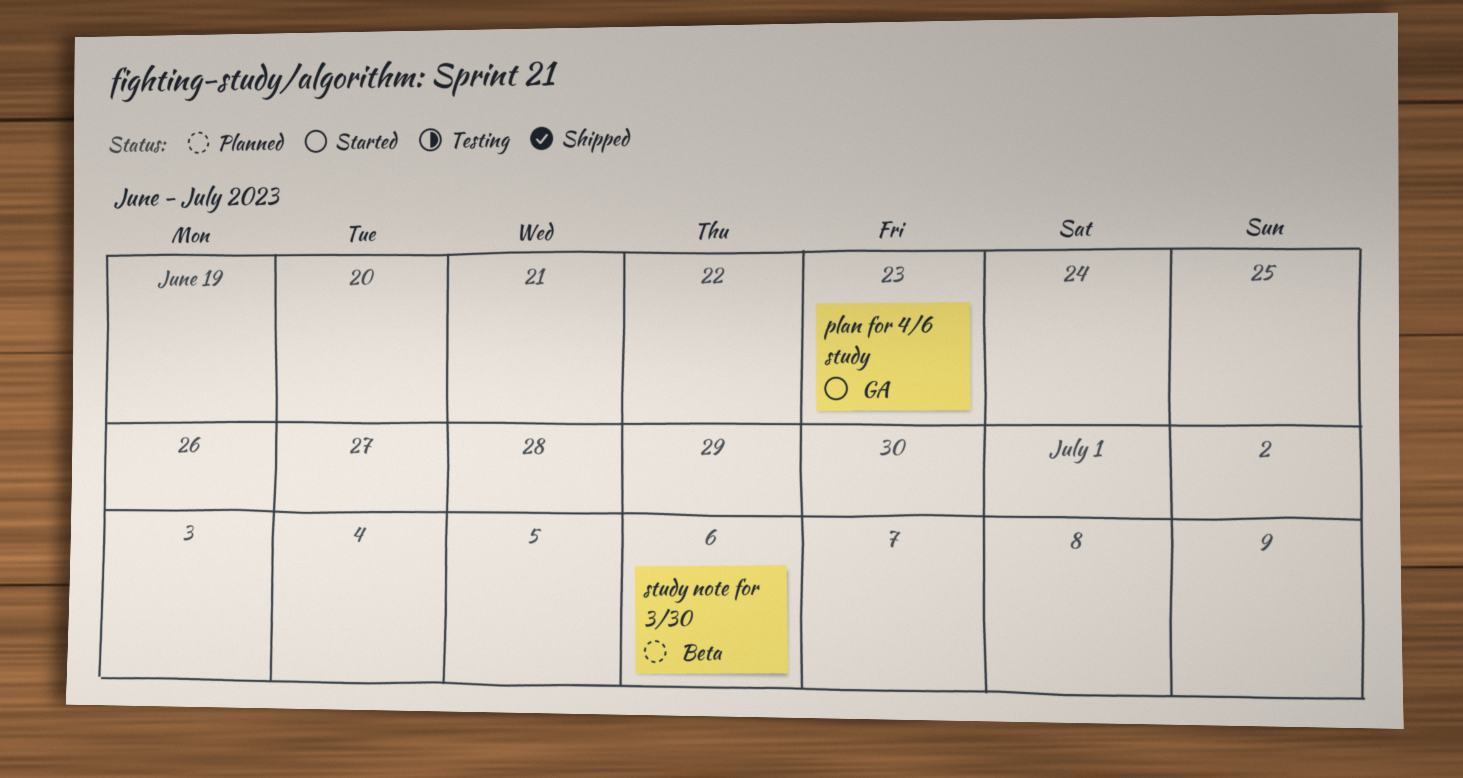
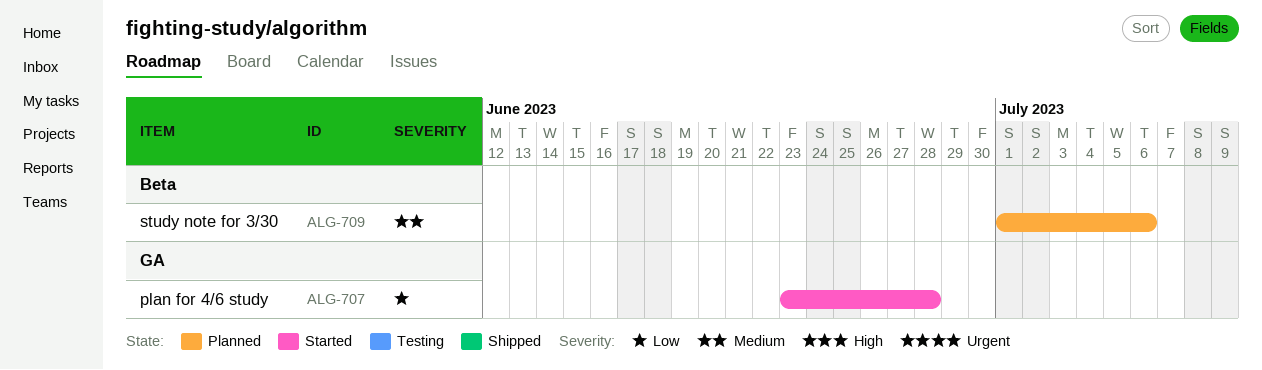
plan for 4/6 study, due: Jun 23 -> Jun 28

